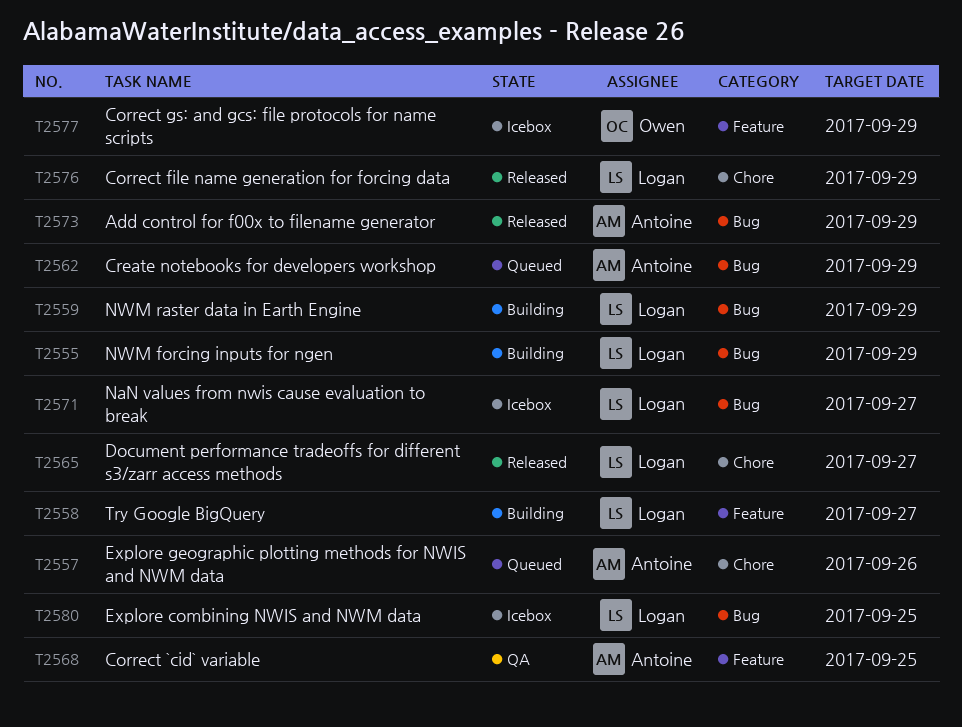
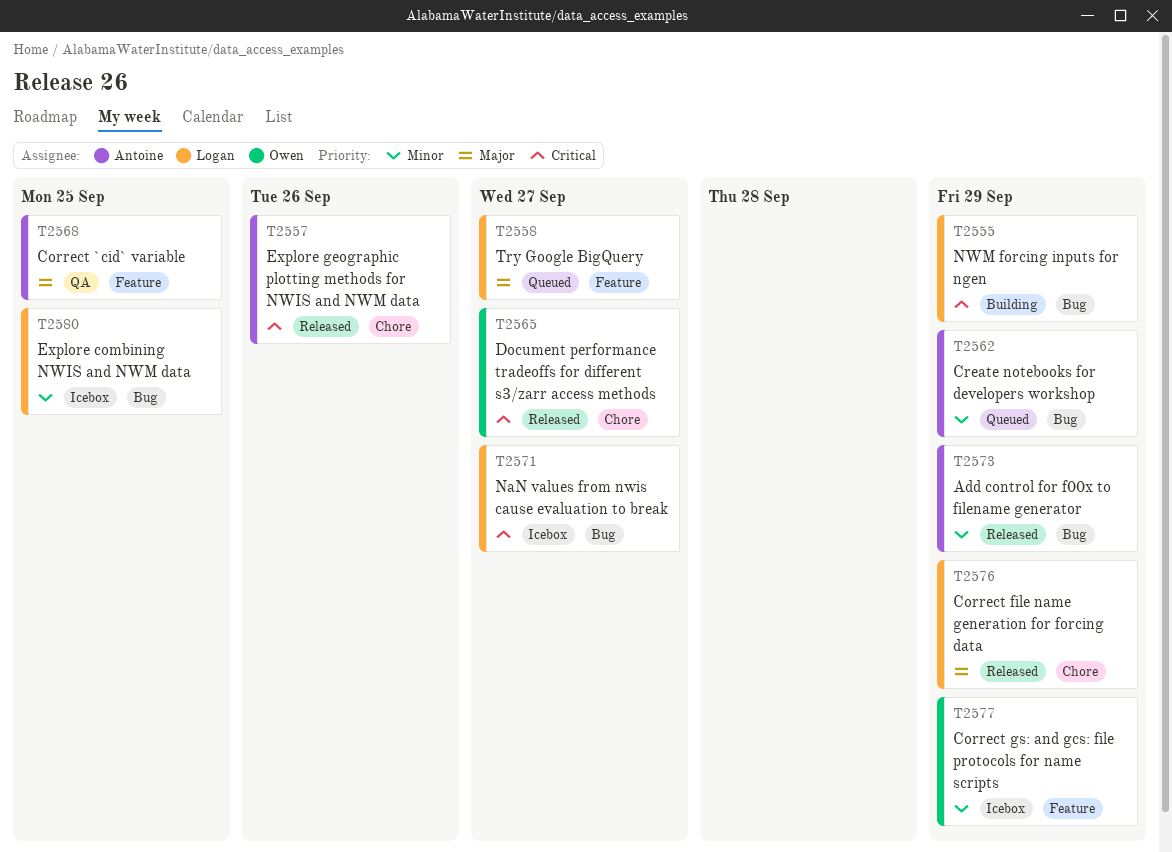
T2557, status: Queued -> Released
T2558, status: Building -> Queued
T2559: present -> none
T2565, owner: Logan -> Owen

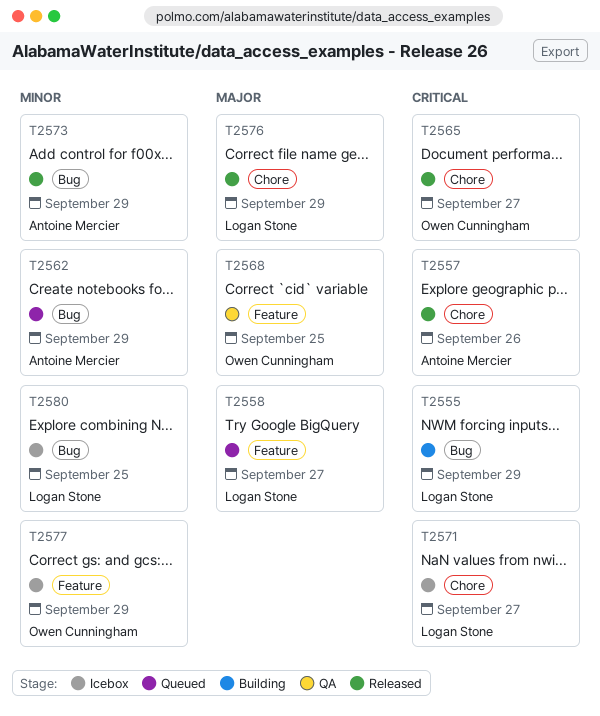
T2568, owner: Antoine Mercier -> Owen Cunningham
T2571, label: Bug -> Chore

